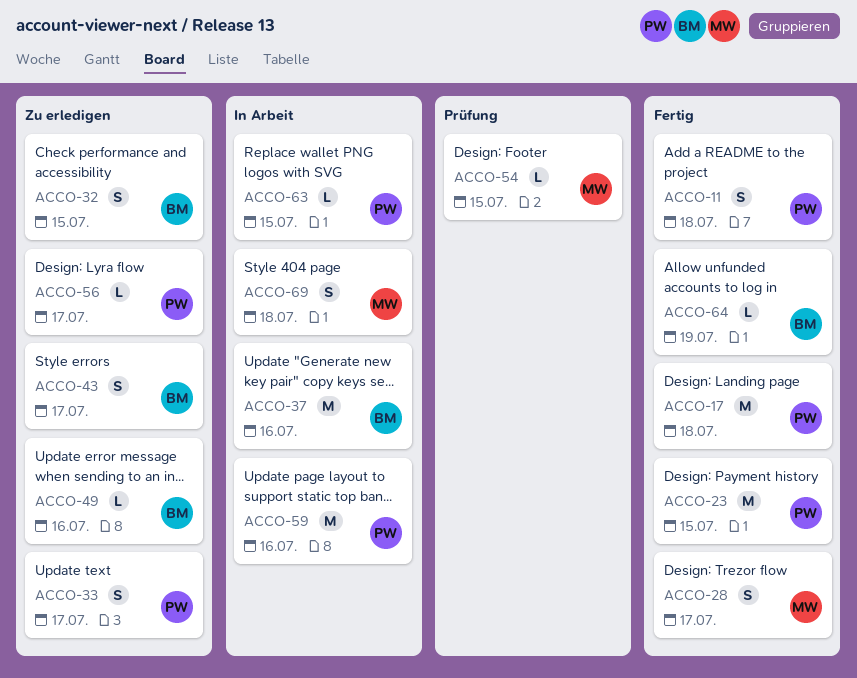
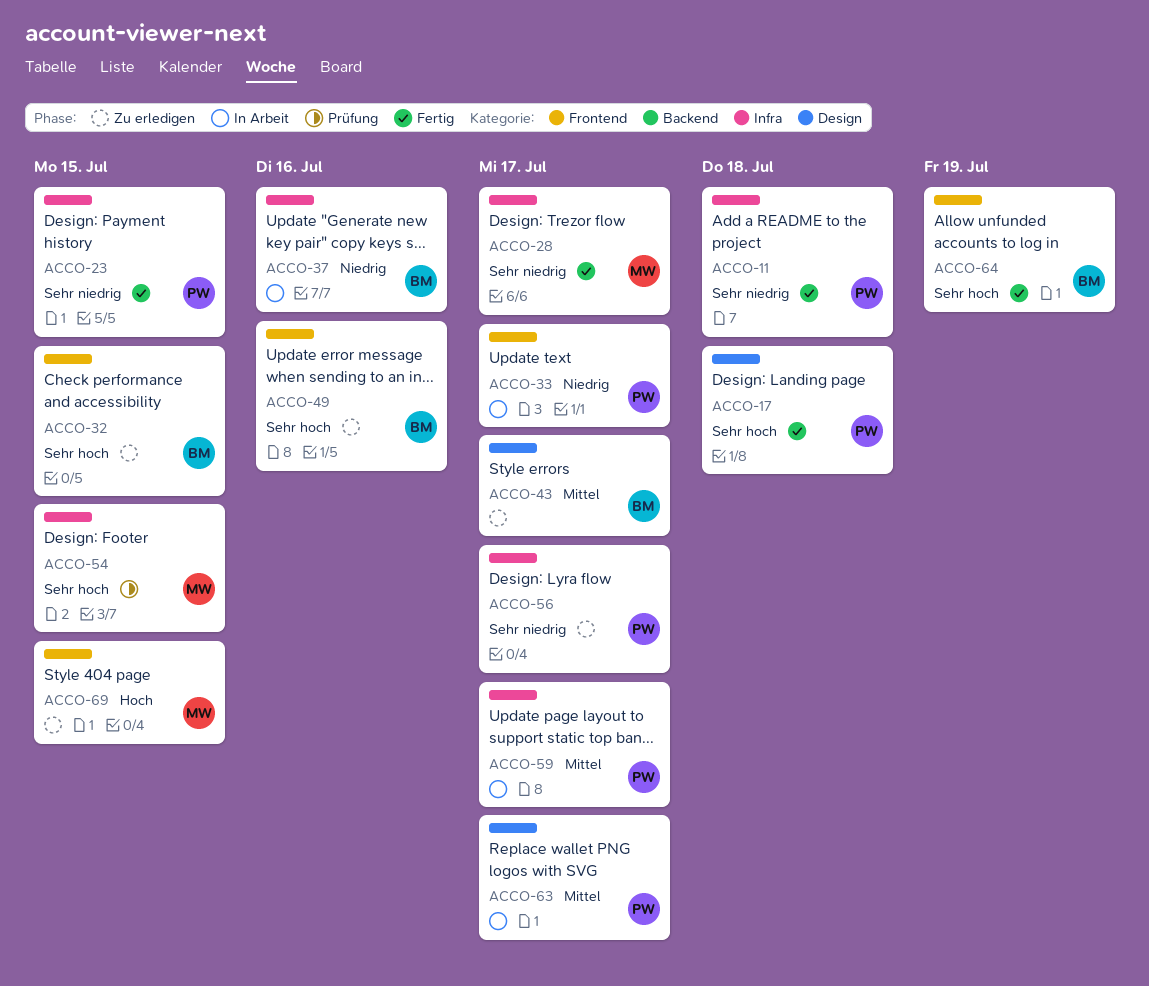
ACCO-33, status: Zu erledigen -> In Arbeit
ACCO-59, due: Jul 16 -> Jul 17
ACCO-63, due: Jul 15 -> Jul 17
ACCO-69, status: In Arbeit -> Zu erledigen
ACCO-69, due: Jul 18 -> Jul 15

